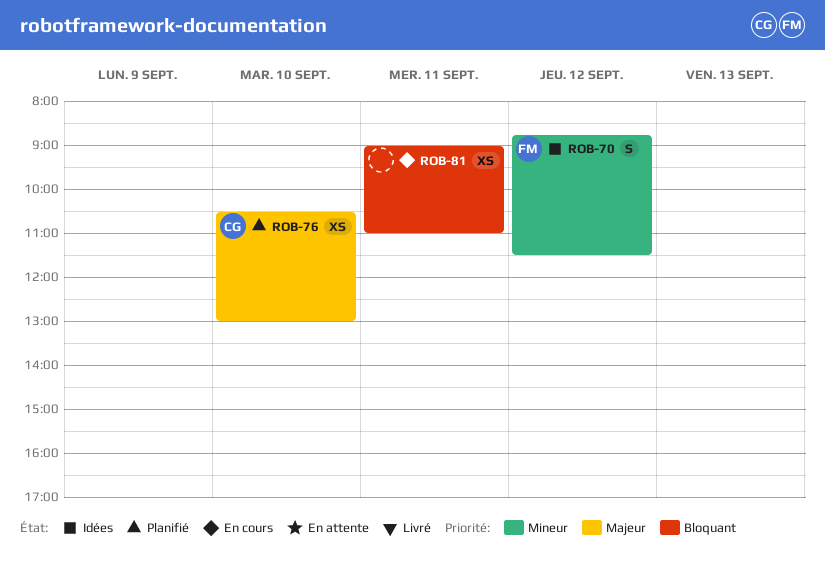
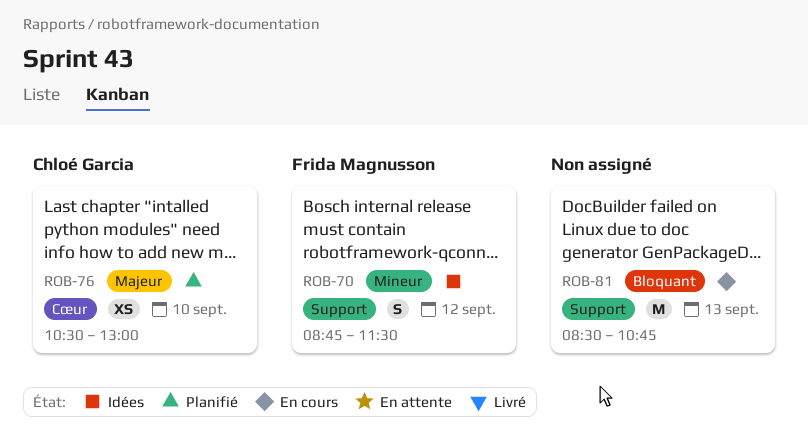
ROB-81, estimate: XS -> M
ROB-81, day: Sep 11 -> Sep 13
ROB-81, begins: 09:00 -> 08:30
ROB-81, ends: 11:00 -> 10:45

